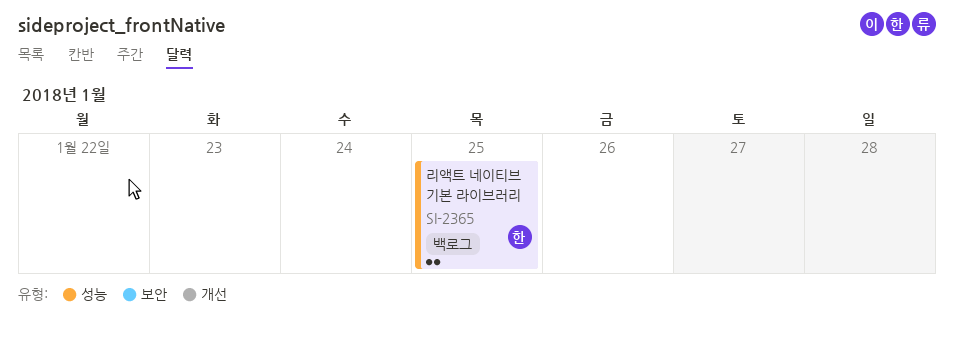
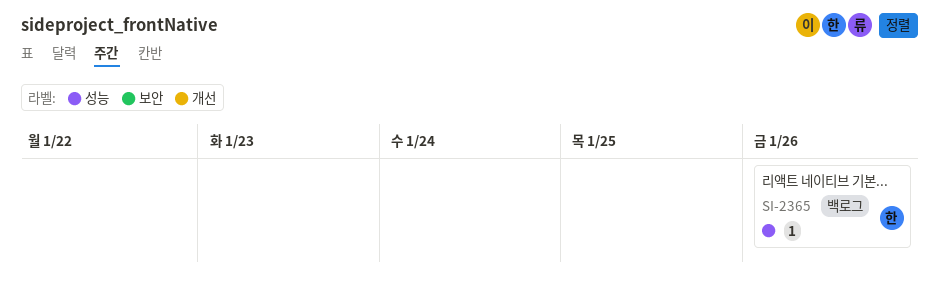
SI-2365, estimate: 2 -> 1
SI-2365, due: Jan 25 -> Jan 26

